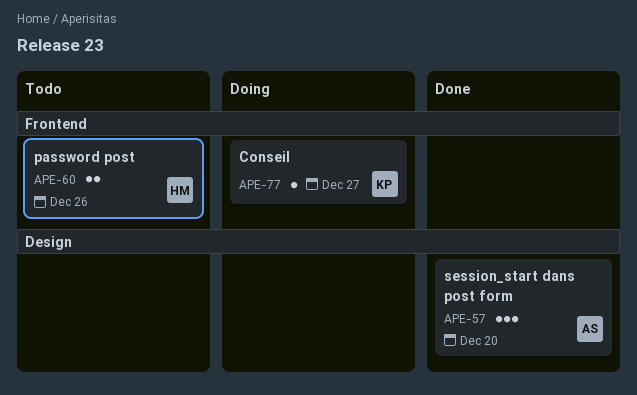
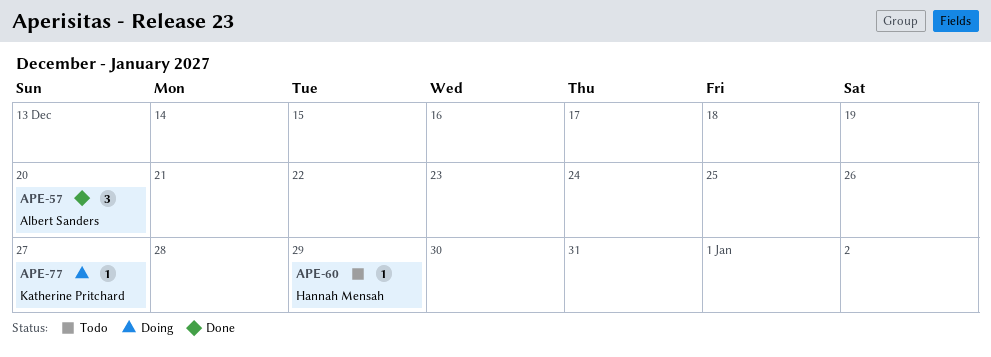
APE-60, estimate: 2 -> 1
APE-60, due: Dec 26 -> Dec 29

